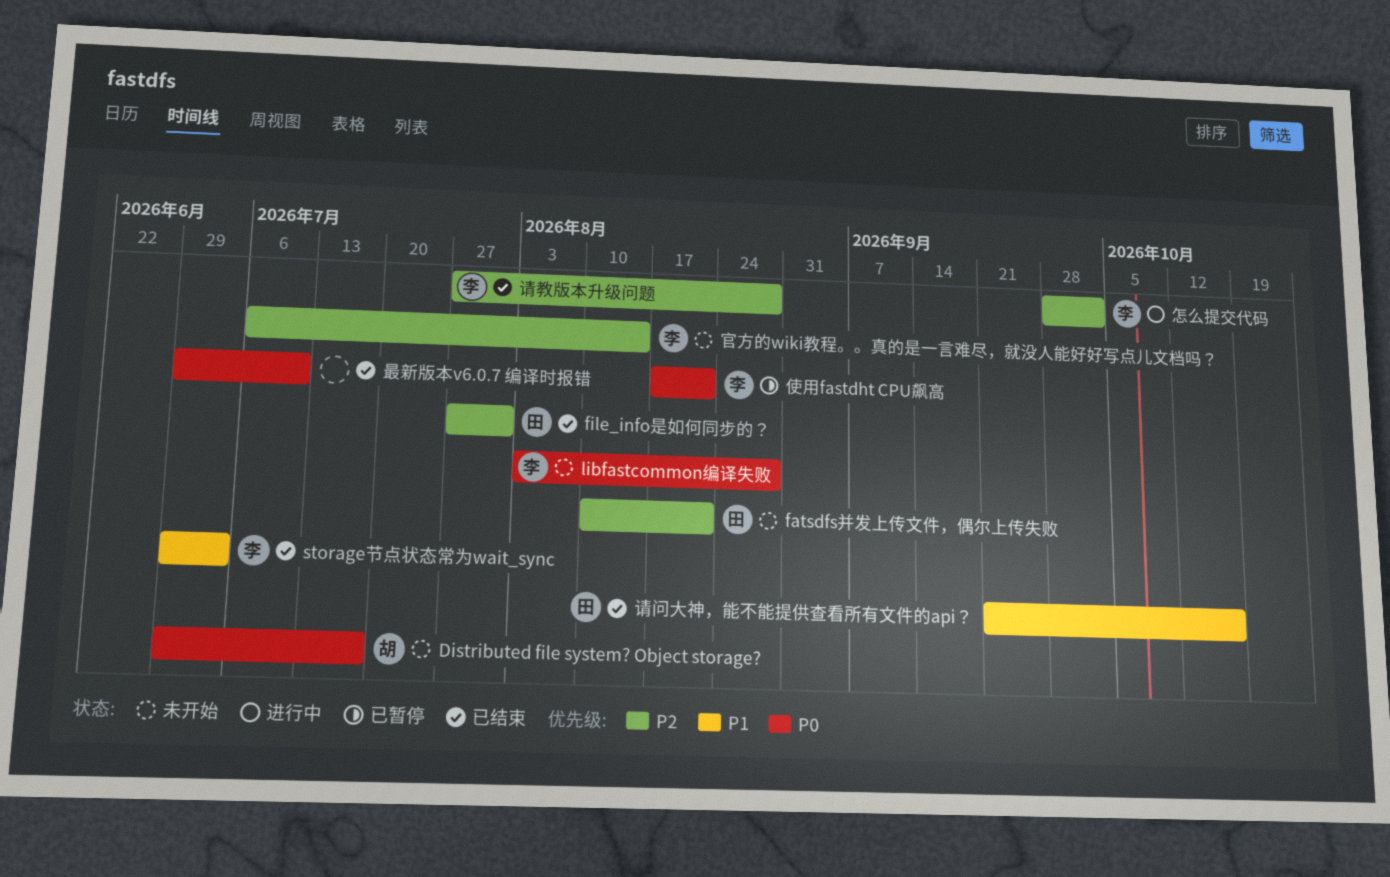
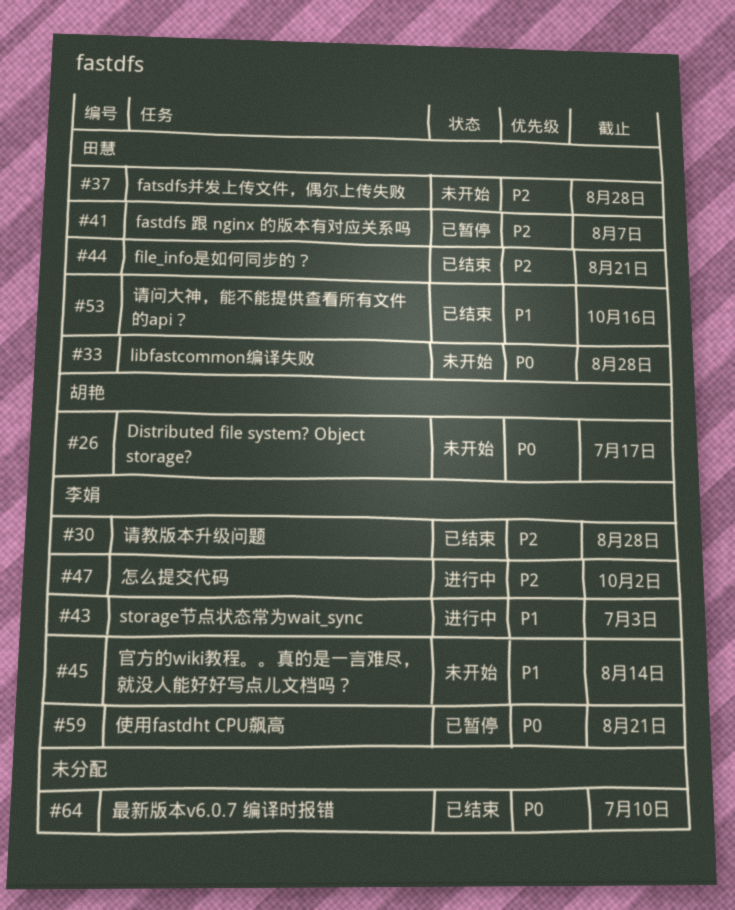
fastdfs 跟 nginx 的版本有对应关系吗: none -> present
fatsdfs并发上传文件，偶尔上传失败, due: Aug 21 -> Aug 28
file_info是如何同步的？, due: Jul 31 -> Aug 21
libfastcommon编译失败, owner: 李娟 -> 田慧
storage节点状态常为wait_sync, status: 已结束 -> 进行中
官方的wiki教程。。真的是一言难尽，就没人能好好写点儿文档吗？, priority: P2 -> P1

